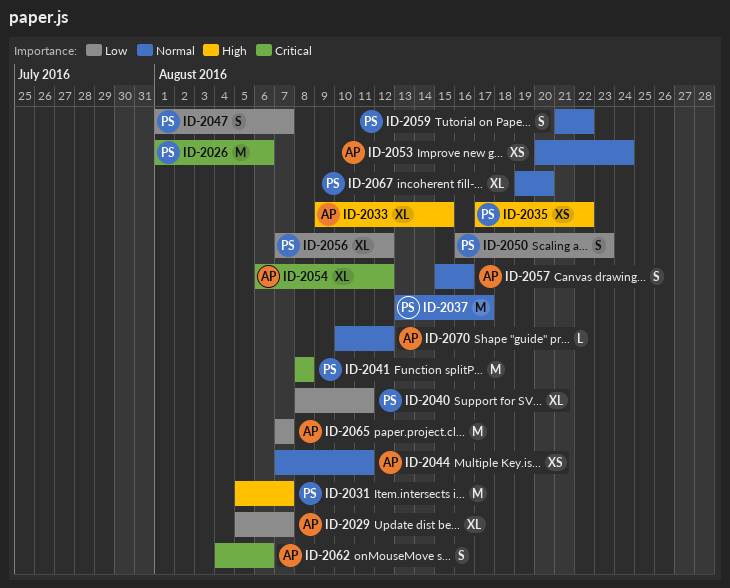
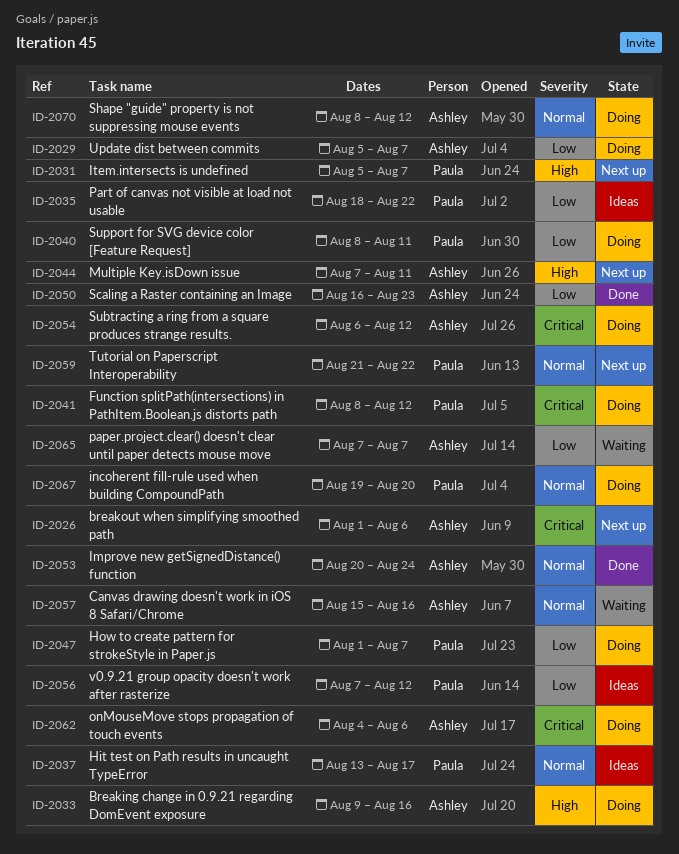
ID-2026, owner: Paula -> Ashley
ID-2033, due: Aug 15 -> Aug 16
ID-2035, priority: High -> Low
ID-2035, start: Aug 17 -> Aug 18
ID-2041, due: Aug 8 -> Aug 12
ID-2044, priority: Normal -> High
ID-2050, owner: Paula -> Ashley
ID-2070, start: Aug 10 -> Aug 8

